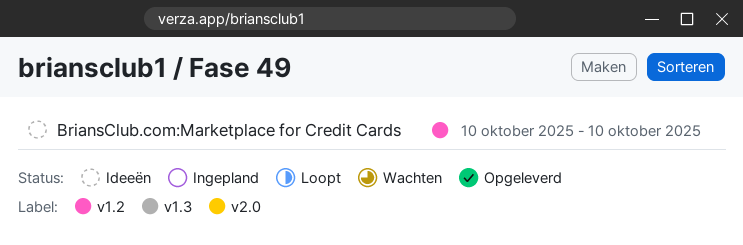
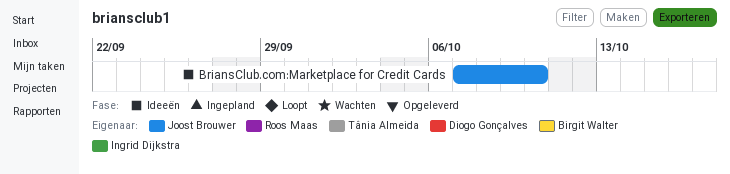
BriansClub.com:Marketplace for Credit Cards, start: Oct 10 -> Oct 7

